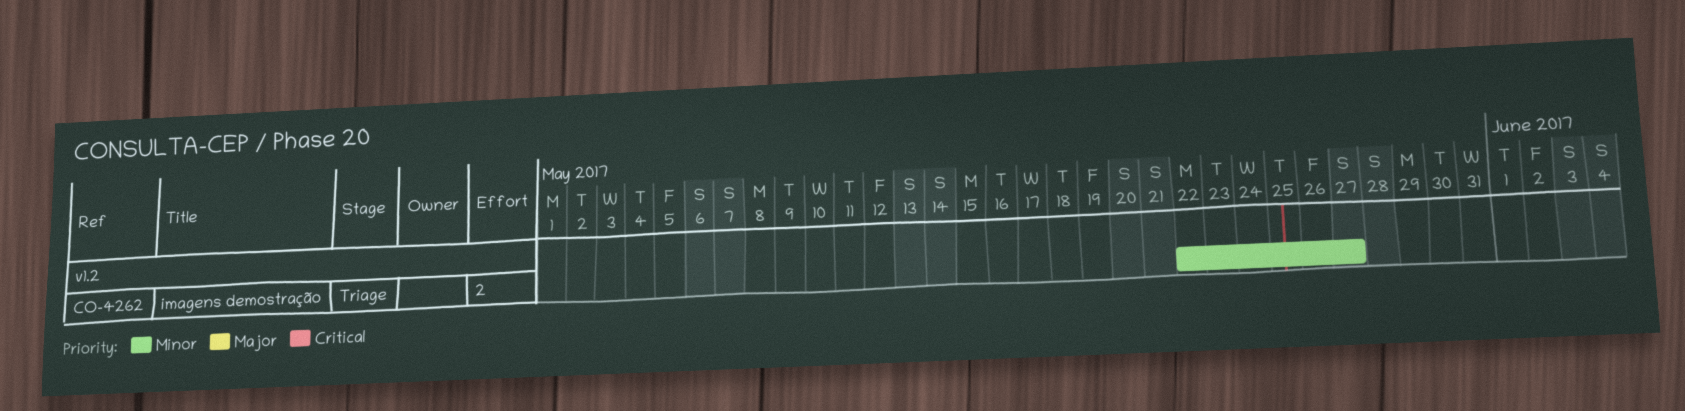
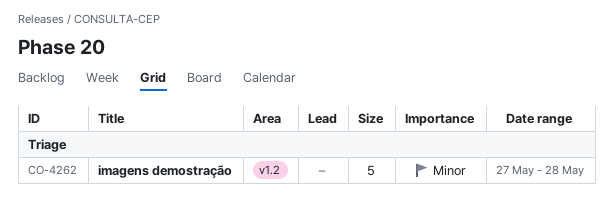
CO-4262, estimate: 2 -> 5
CO-4262, start: May 22 -> May 27
CO-4262, due: May 27 -> May 28

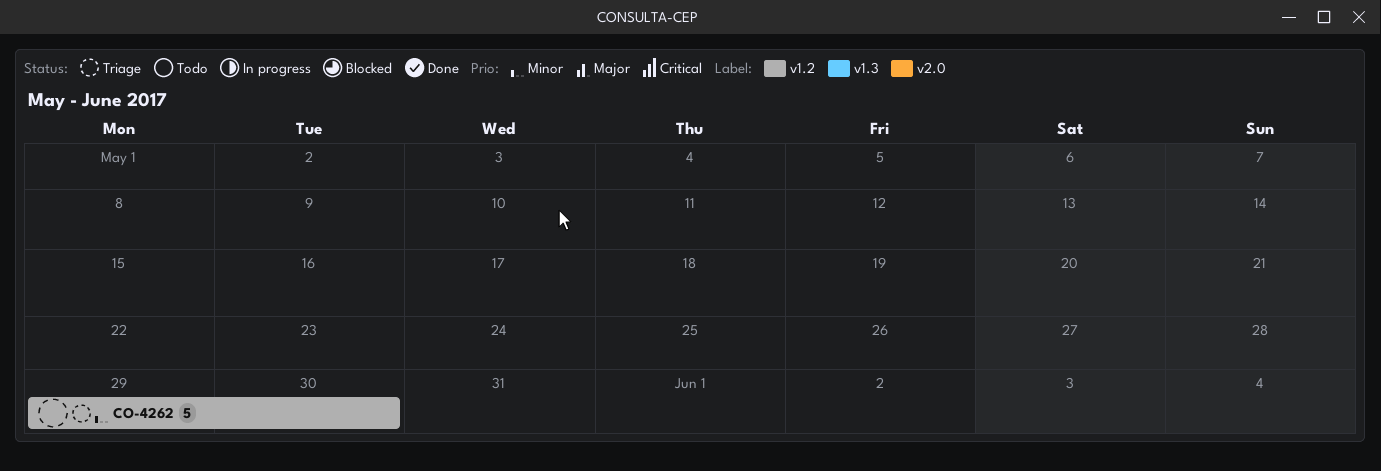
CO-4262, start: May 27 -> May 29
CO-4262, due: May 28 -> May 30

